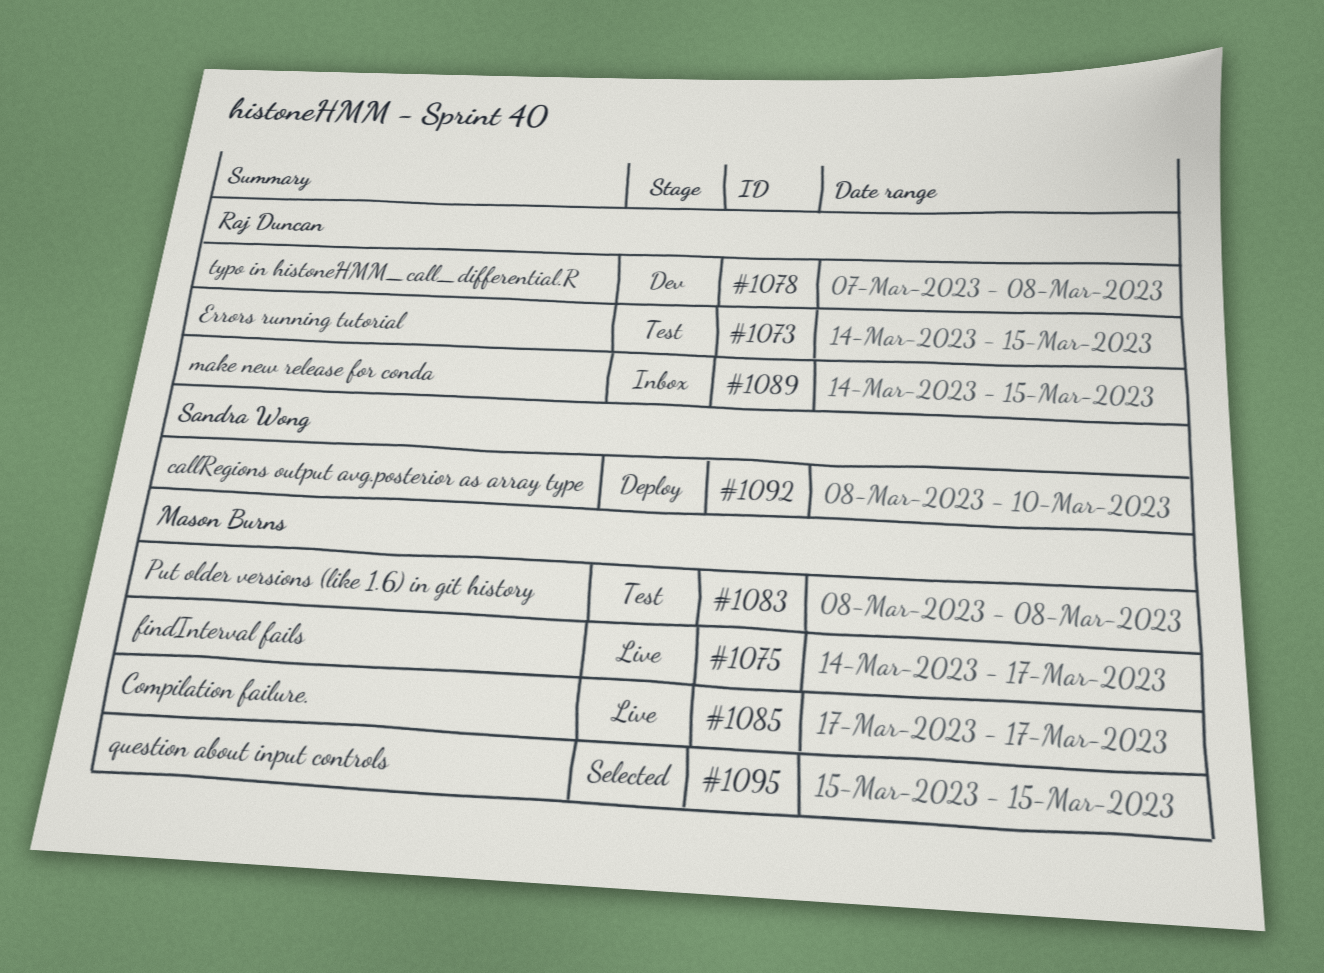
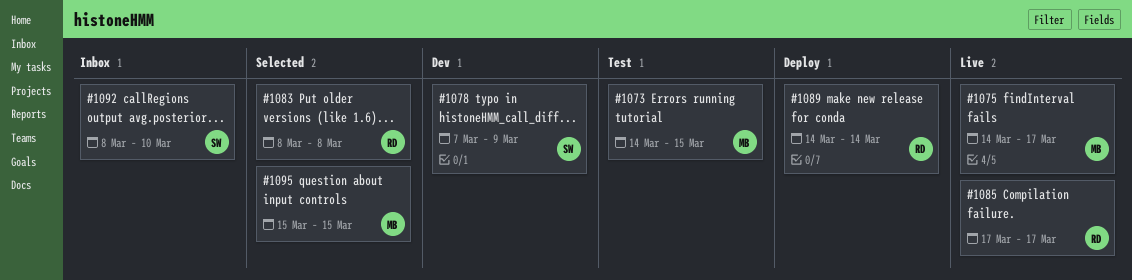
#1073, owner: Raj Duncan -> Mason Burns
#1078, owner: Raj Duncan -> Sandra Wong
#1078, due: Mar 8 -> Mar 9
#1083, status: Test -> Selected
#1083, owner: Mason Burns -> Raj Duncan
#1085, owner: Mason Burns -> Raj Duncan
#1089, status: Inbox -> Deploy
#1089, due: Mar 15 -> Mar 14
#1092, status: Deploy -> Inbox

